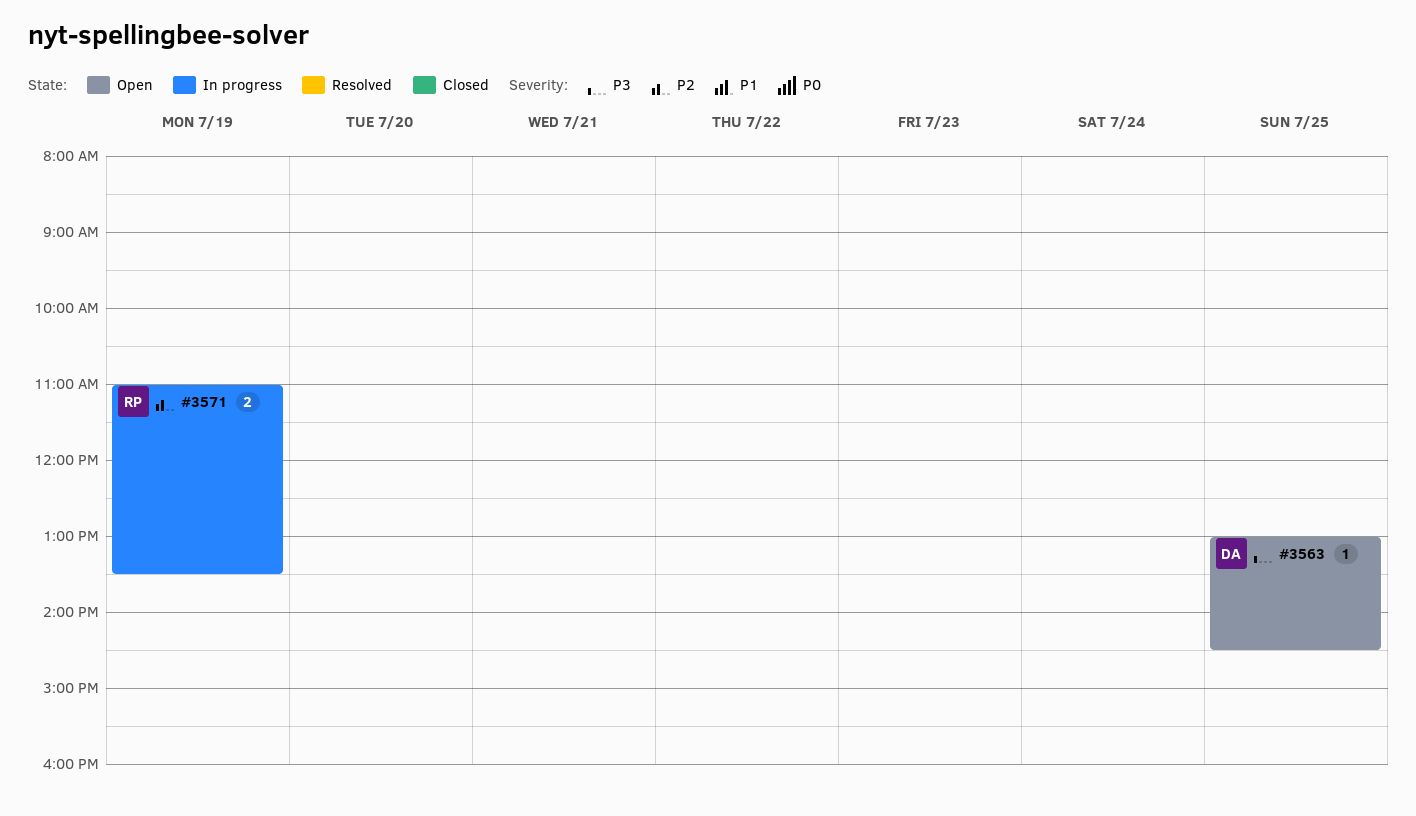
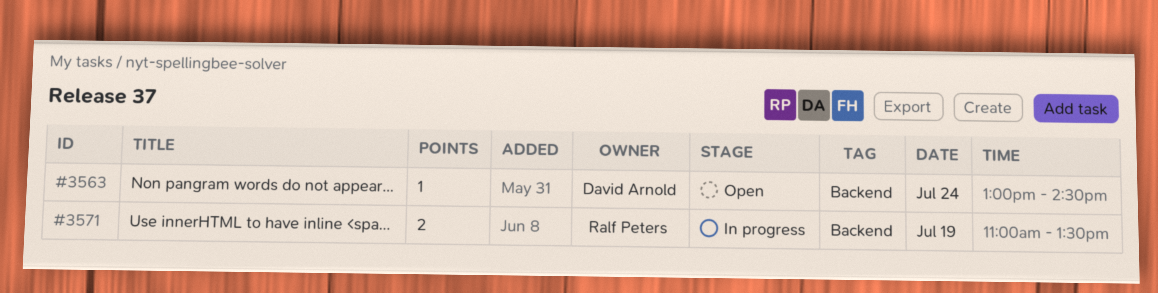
#3563, day: Jul 25 -> Jul 24

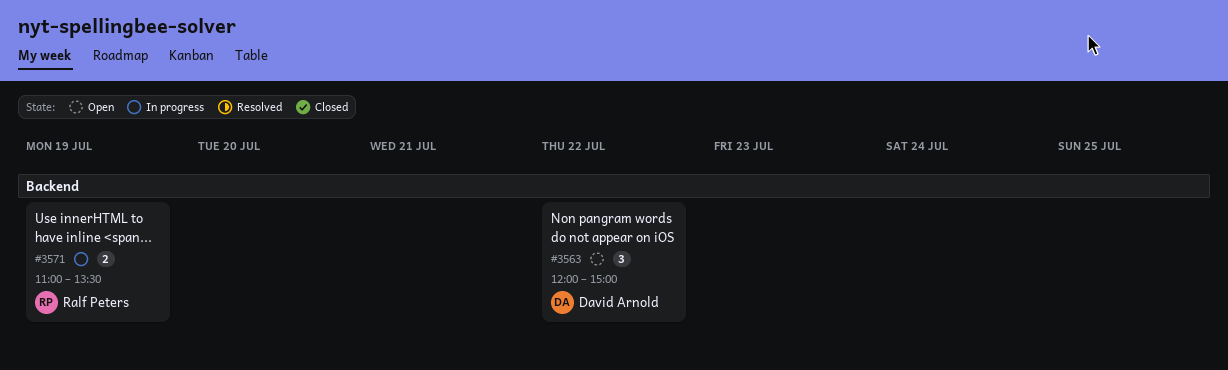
#3563, estimate: 1 -> 3
#3563, day: Jul 24 -> Jul 22
#3563, begins: 13:00 -> 12:00
#3563, ends: 14:30 -> 15:00

